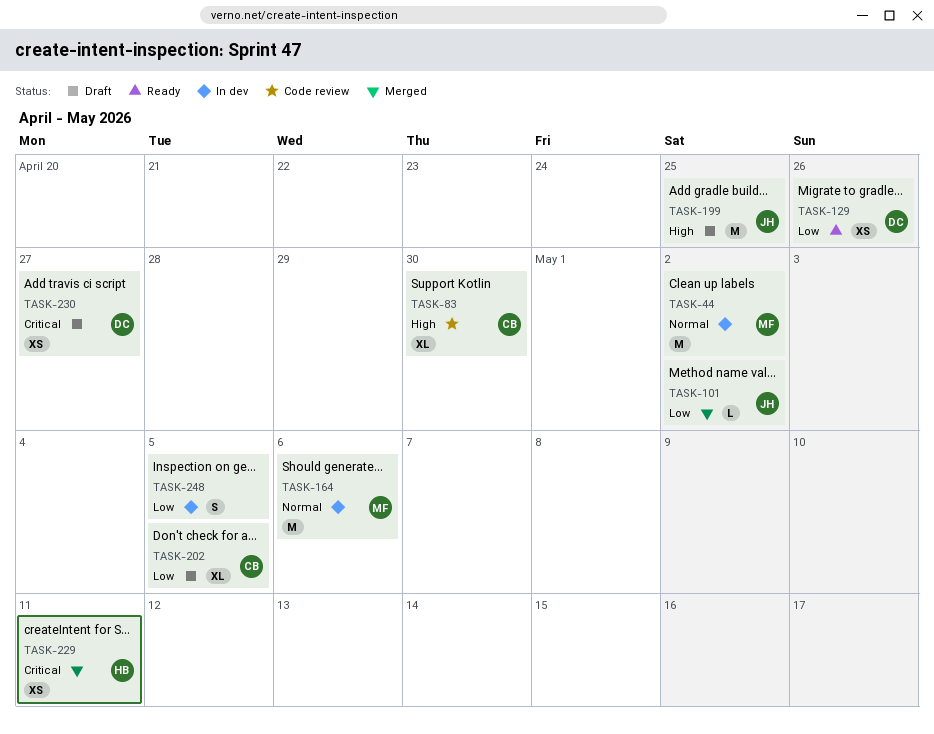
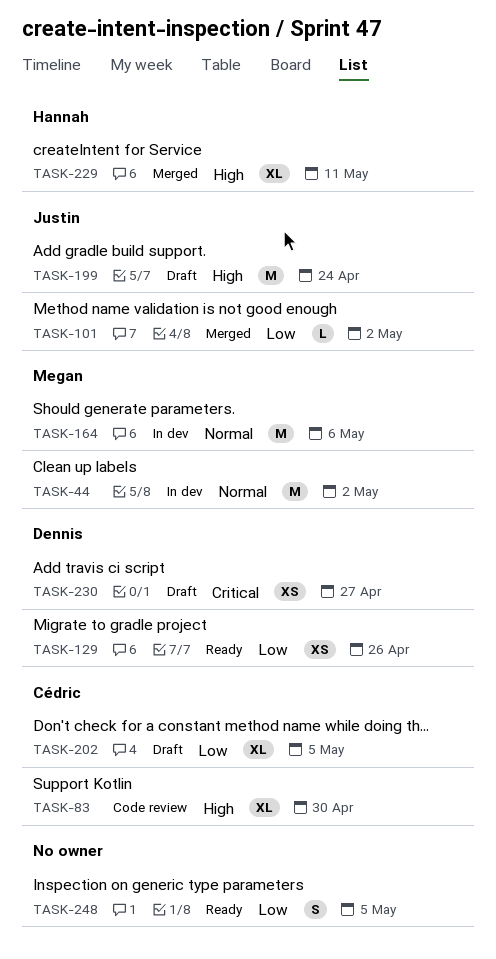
TASK-199, due: Apr 25 -> Apr 24
TASK-229, priority: Critical -> High
TASK-229, estimate: XS -> XL
TASK-248, status: In dev -> Ready

